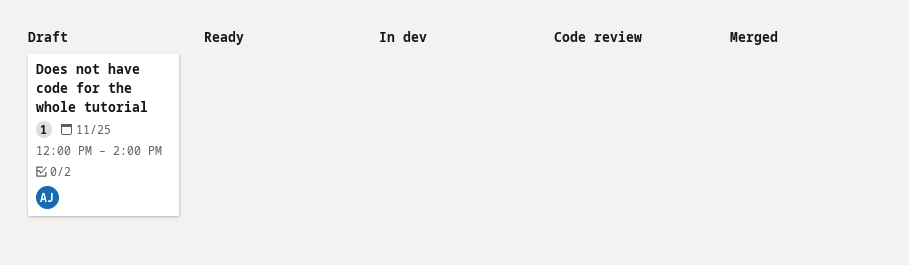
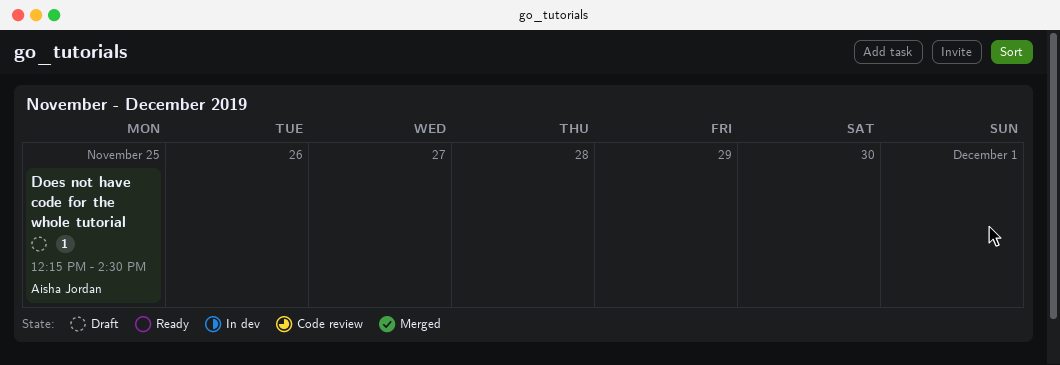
Does not have code for the whole tutorial, begins: 12:00 -> 12:15
Does not have code for the whole tutorial, ends: 14:00 -> 14:30

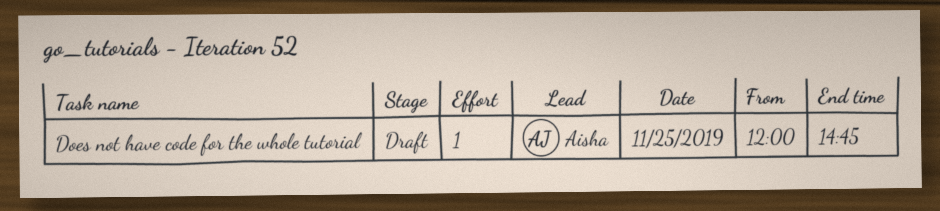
Does not have code for the whole tutorial, begins: 12:15 -> 12:00
Does not have code for the whole tutorial, ends: 14:30 -> 14:45

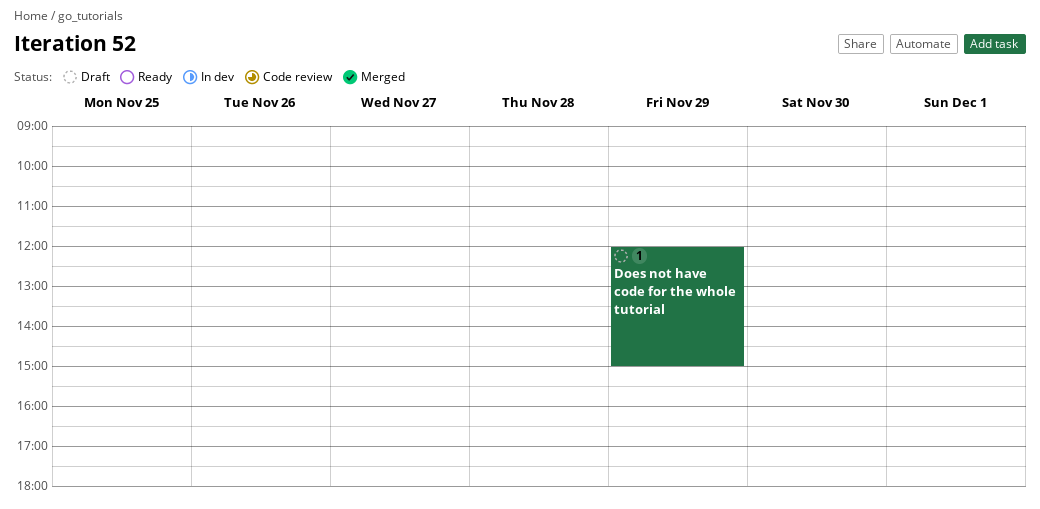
Does not have code for the whole tutorial, day: Nov 25 -> Nov 29
Does not have code for the whole tutorial, ends: 14:45 -> 15:00

